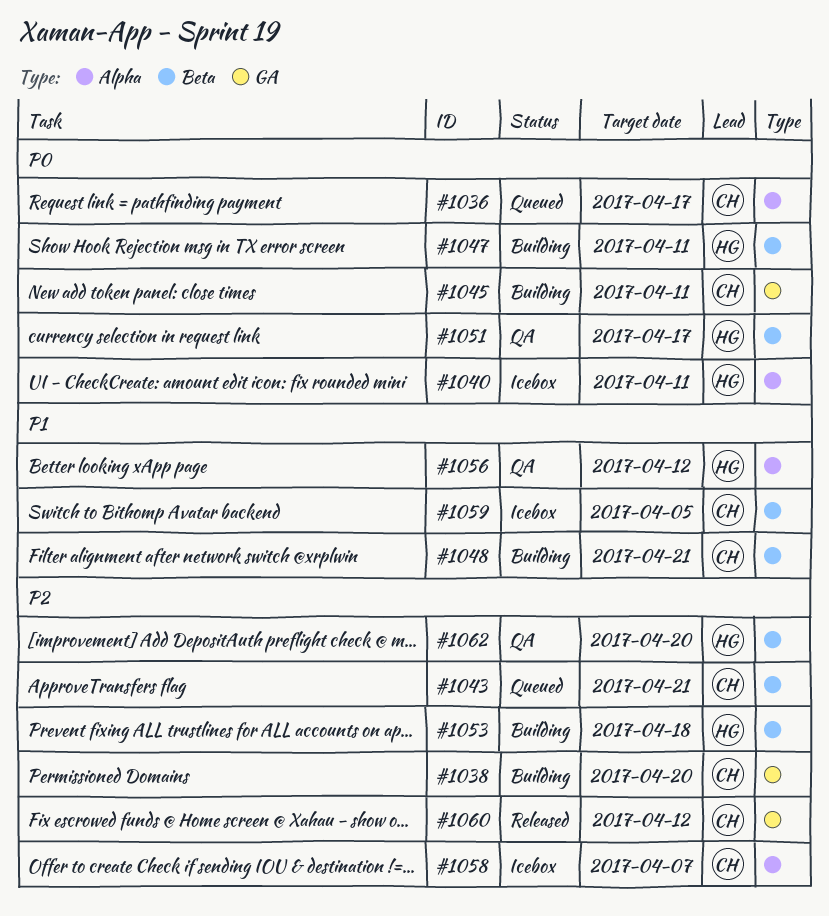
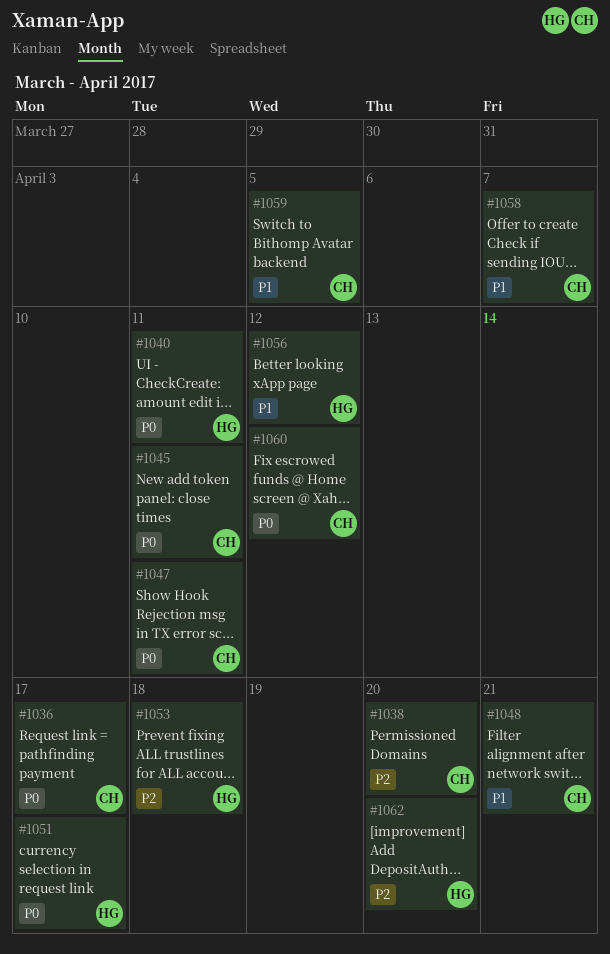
#1043: present -> none
#1047, owner: HG -> CH
#1058, priority: P2 -> P1
#1060, priority: P2 -> P0

